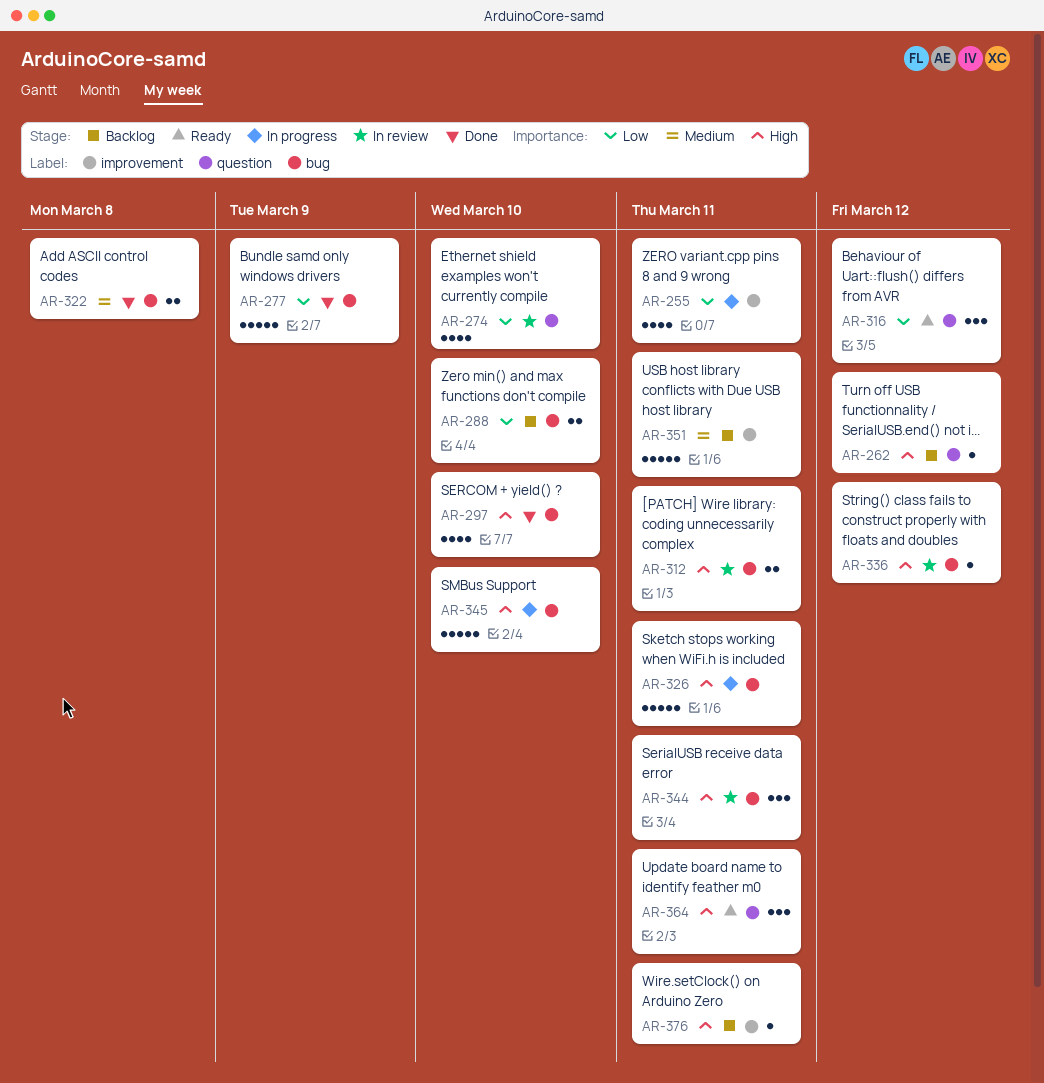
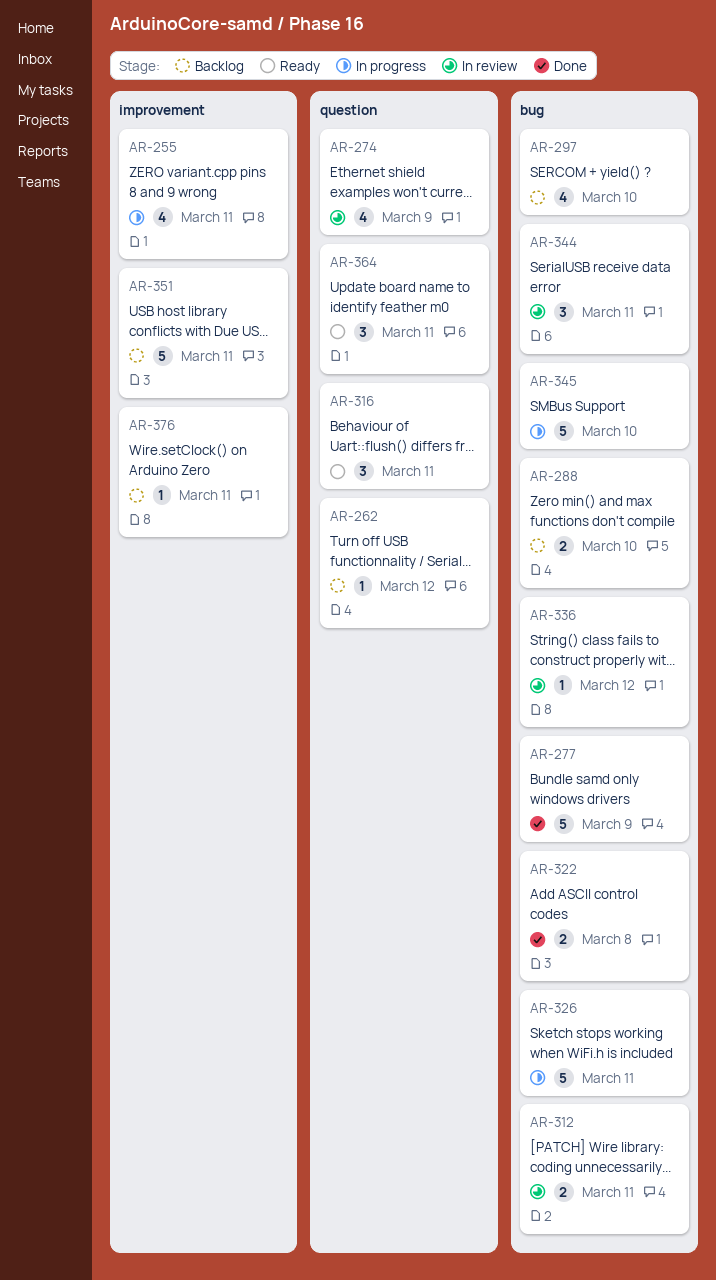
AR-274, due: Mar 10 -> Mar 9
AR-297, status: Done -> Backlog
AR-316, due: Mar 12 -> Mar 11

